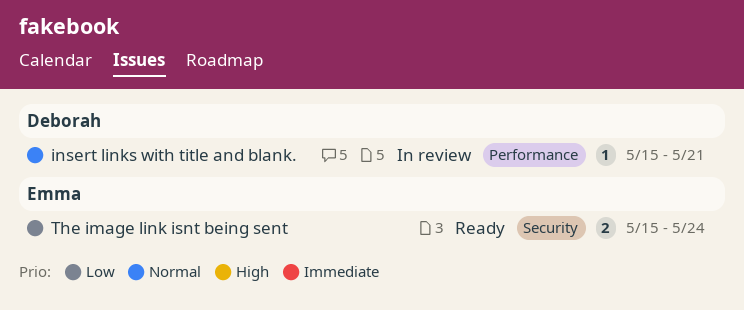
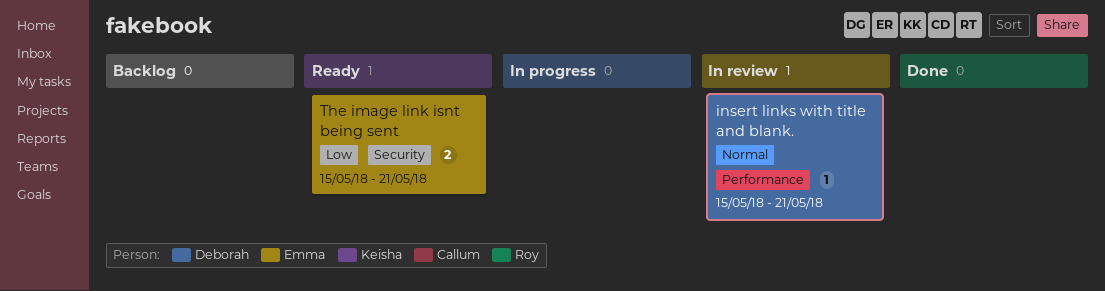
The image link isnt being sent, due: May 24 -> May 21

